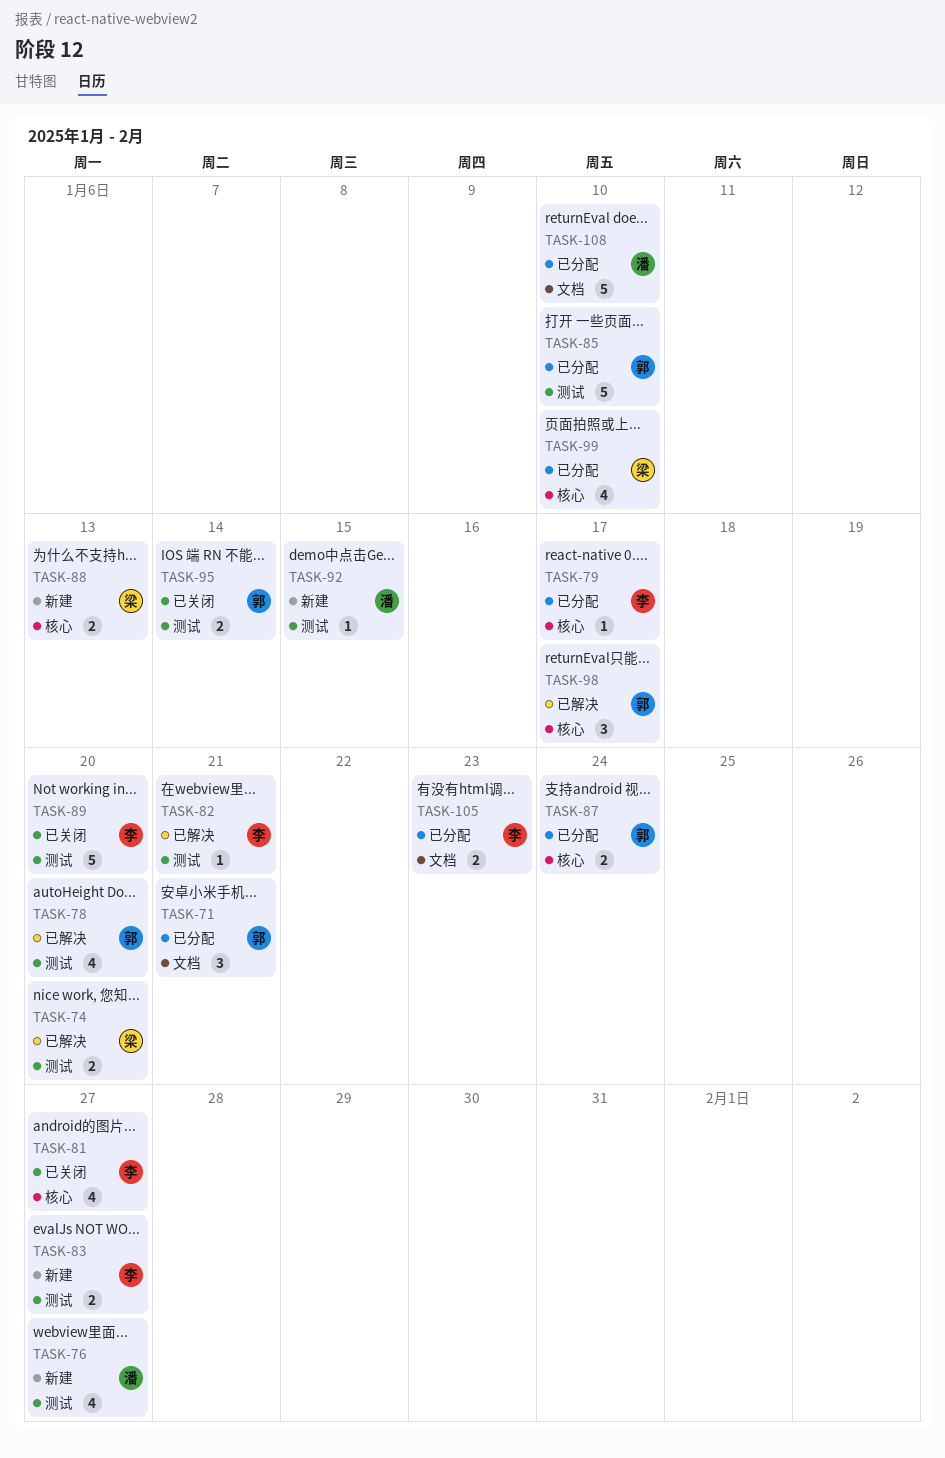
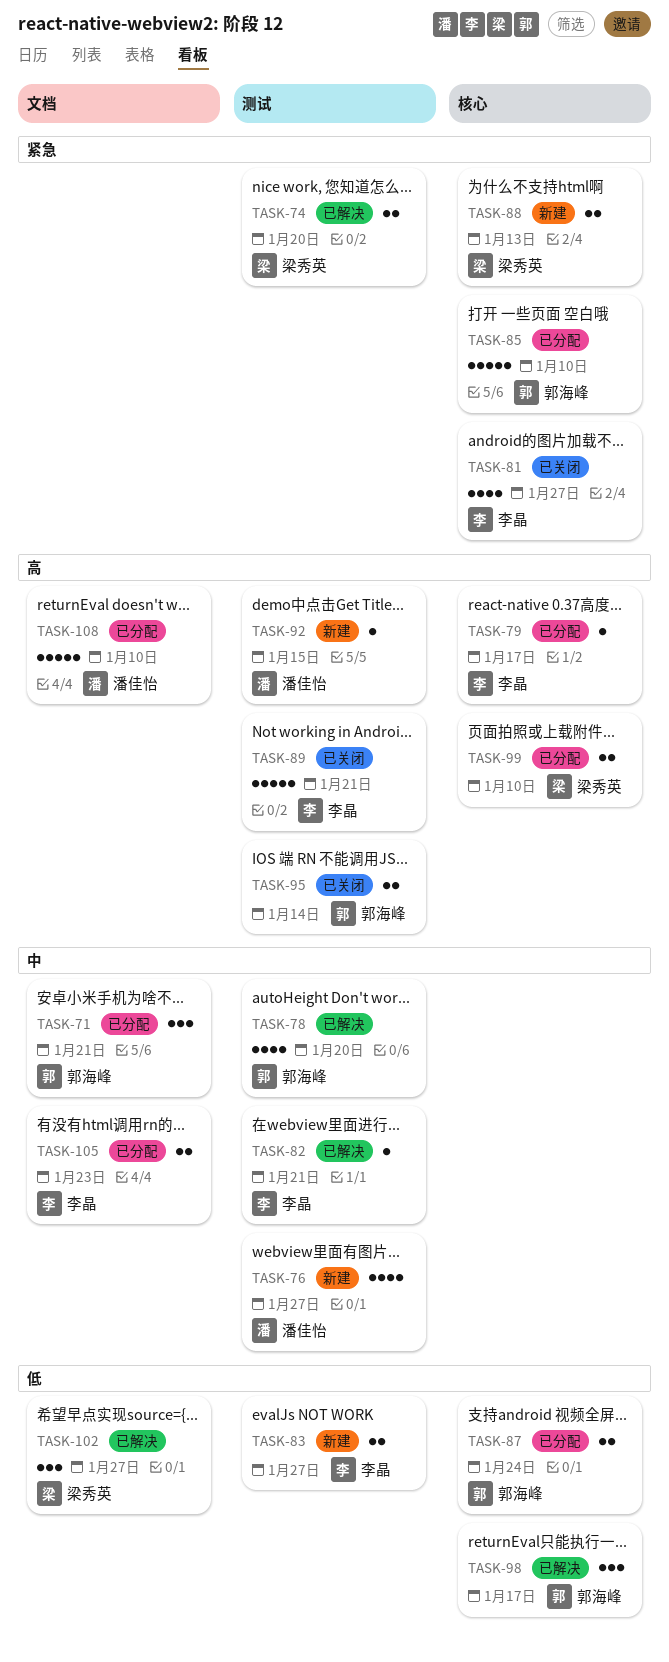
TASK-85, label: 测试 -> 核心
TASK-89, due: Jan 20 -> Jan 21
TASK-99, estimate: 4 -> 2
TASK-102: none -> present

